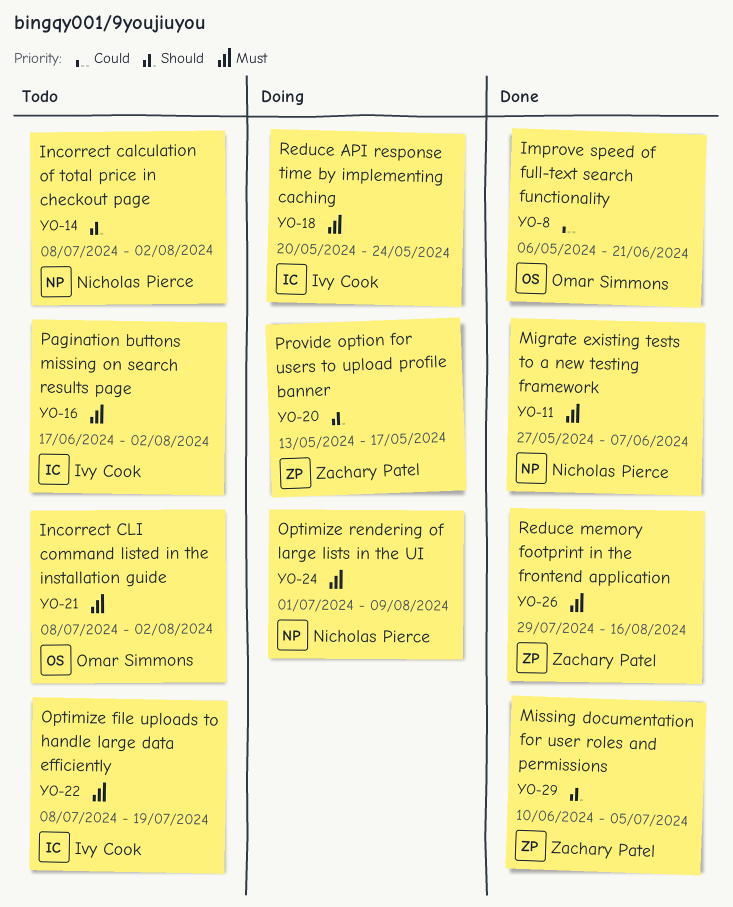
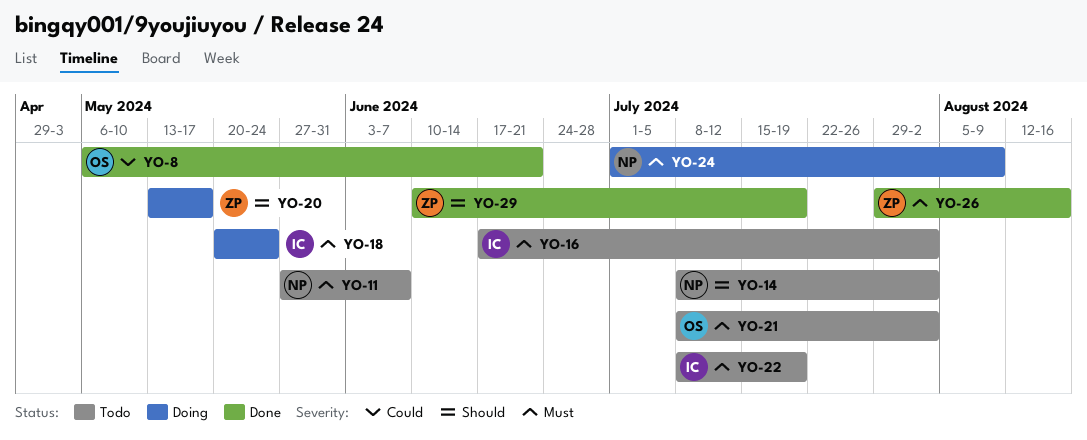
YO-11, status: Done -> Todo
YO-29, due: Jul 5 -> Jul 19

